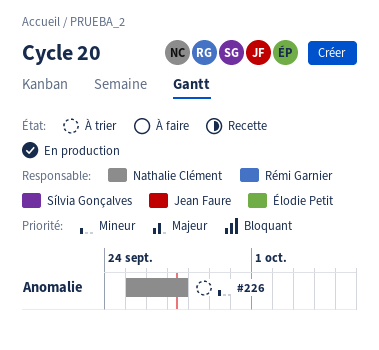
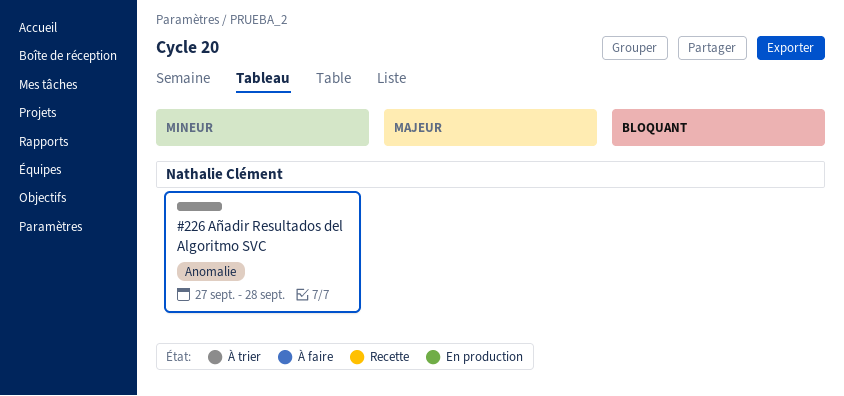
#226, start: Sep 25 -> Sep 27
#226, due: Sep 27 -> Sep 28

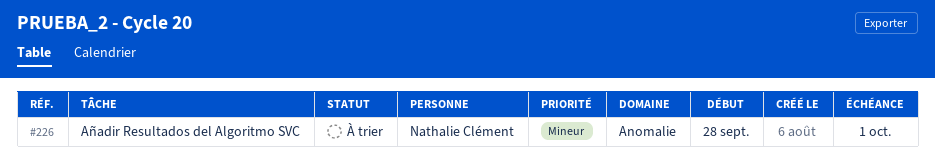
#226, start: Sep 27 -> Sep 28
#226, due: Sep 28 -> Oct 1

